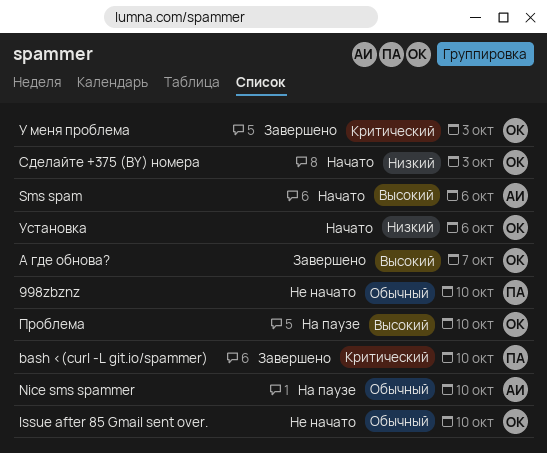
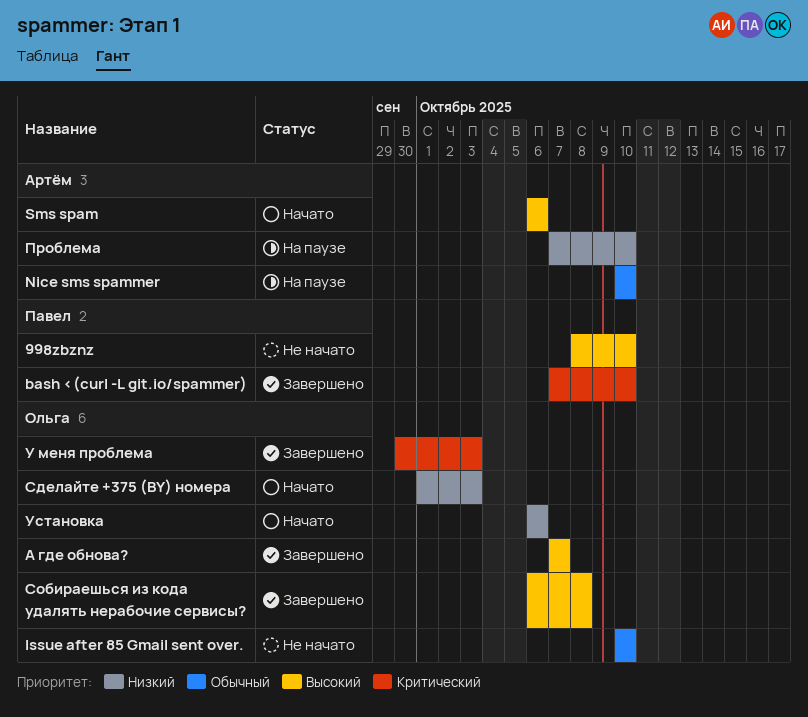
998zbznz, priority: Обычный -> Высокий
Проблема, owner: Ольга -> Артём
Проблема, priority: Высокий -> Низкий
Собираешься из кода удалять нерабочие сервисы?: none -> present

